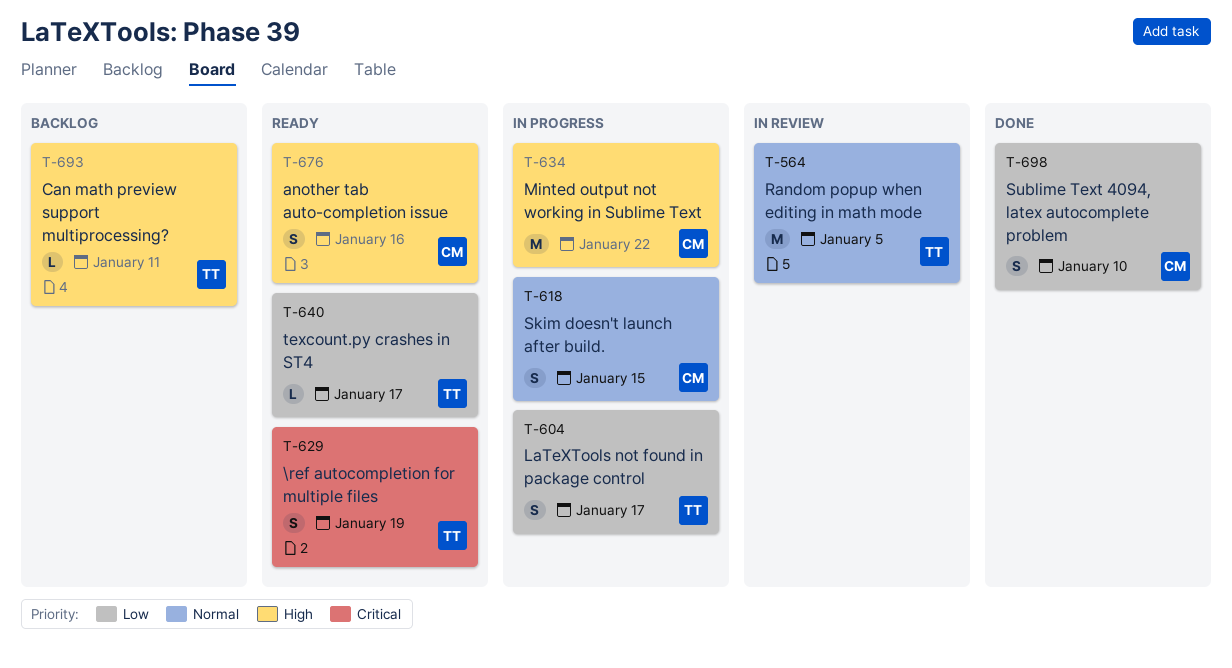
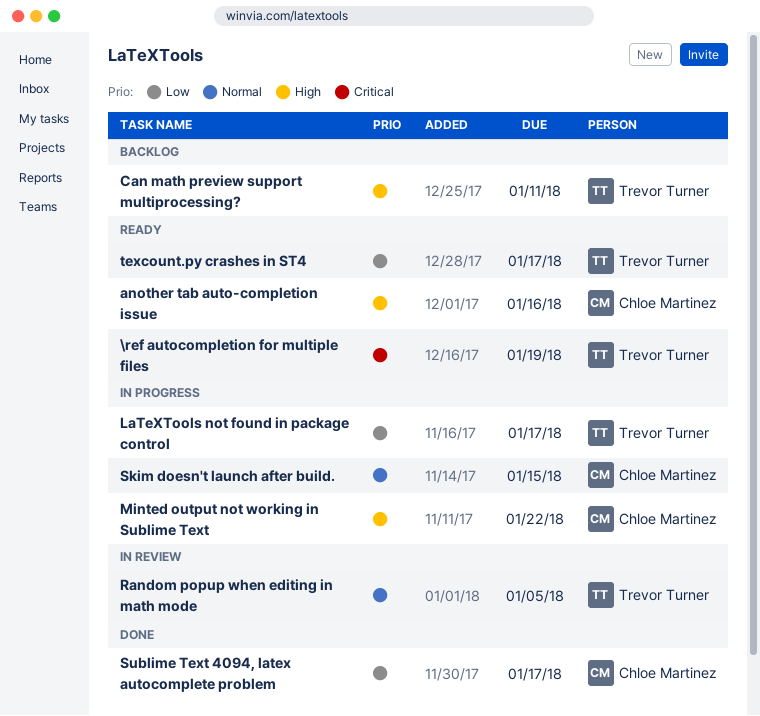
Sublime Text 4094, latex autocomplete problem, due: Jan 10 -> Jan 17

